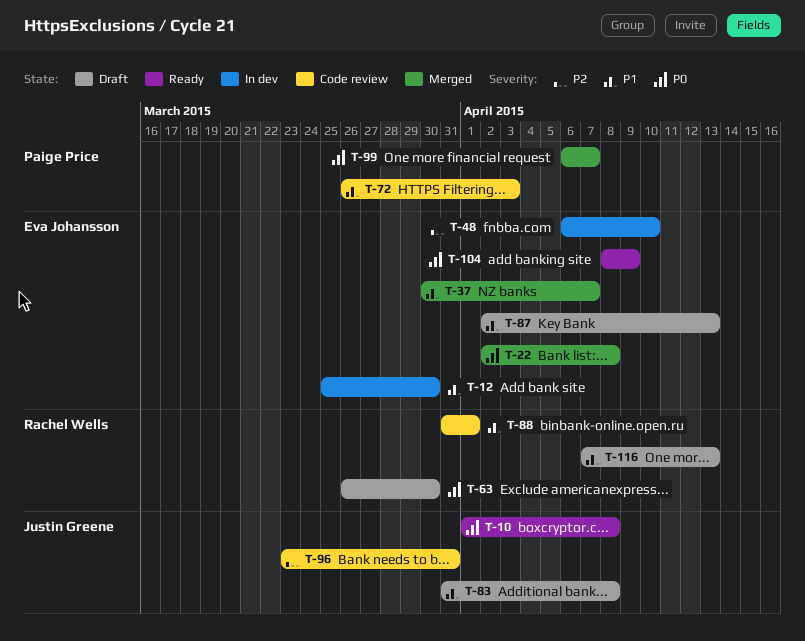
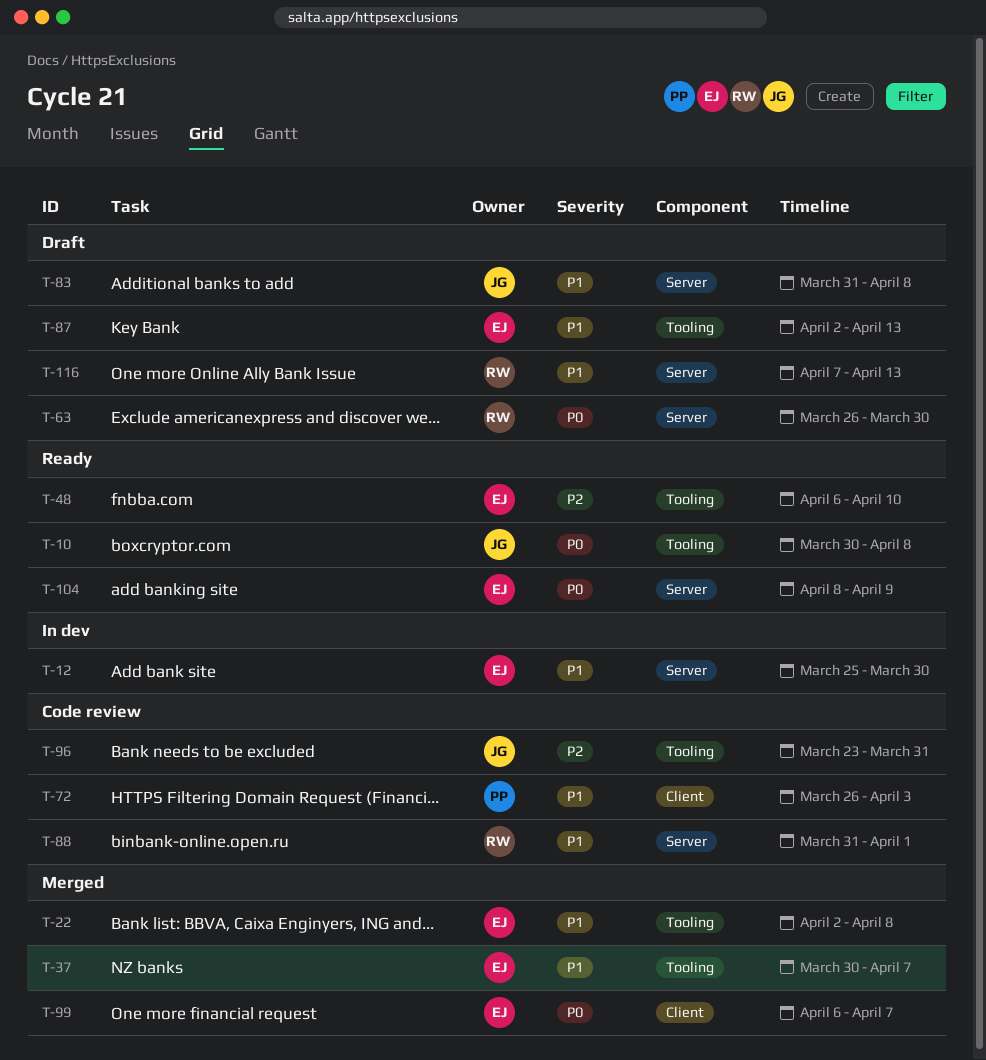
T-10, start: Apr 1 -> Mar 30
T-22, priority: P0 -> P1
T-48, status: In dev -> Ready
T-99, owner: Paige Price -> Eva Johansson

